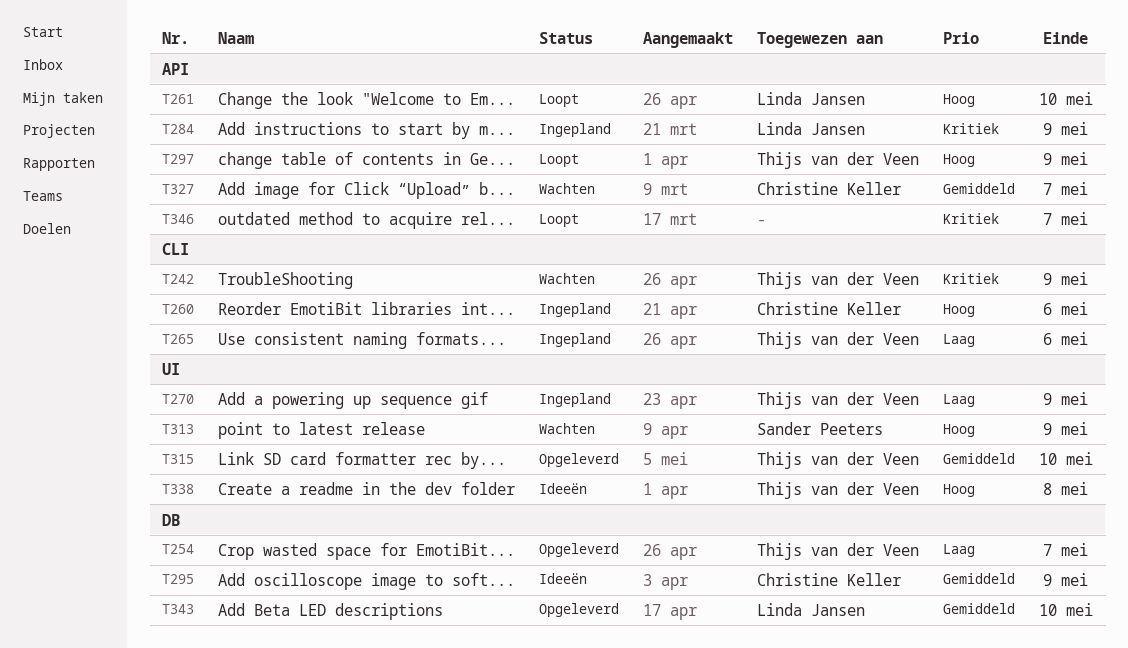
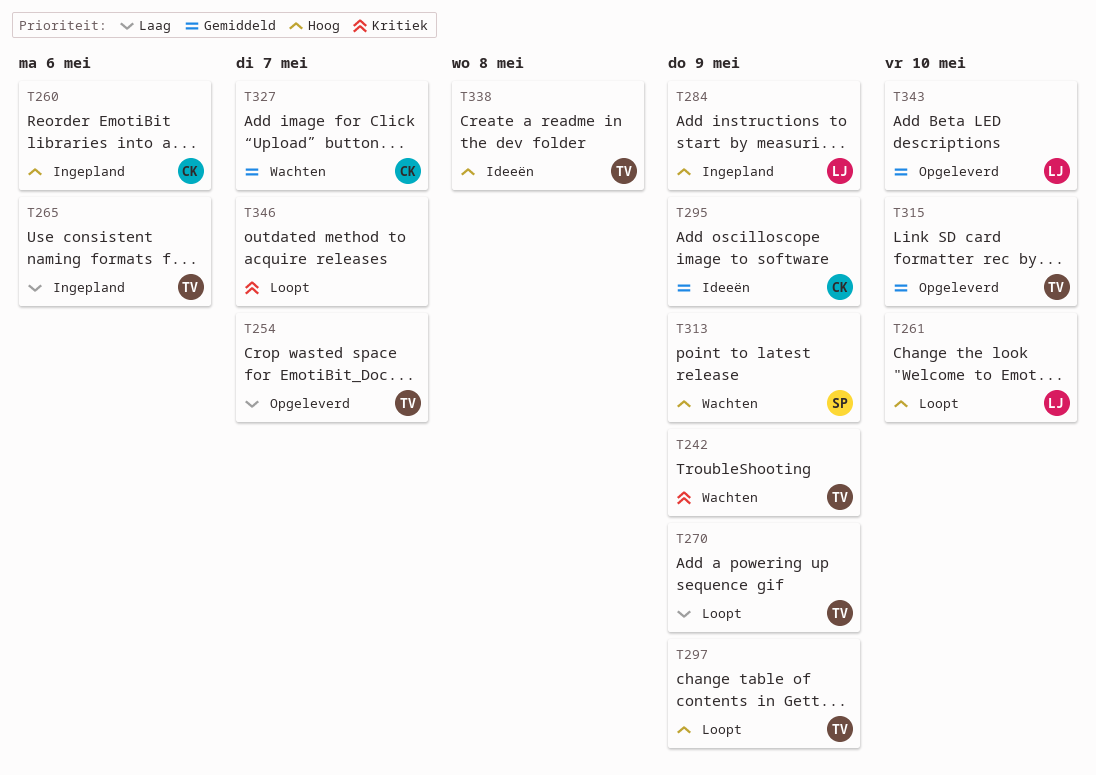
T270, status: Ingepland -> Loopt
T284, priority: Kritiek -> Hoog

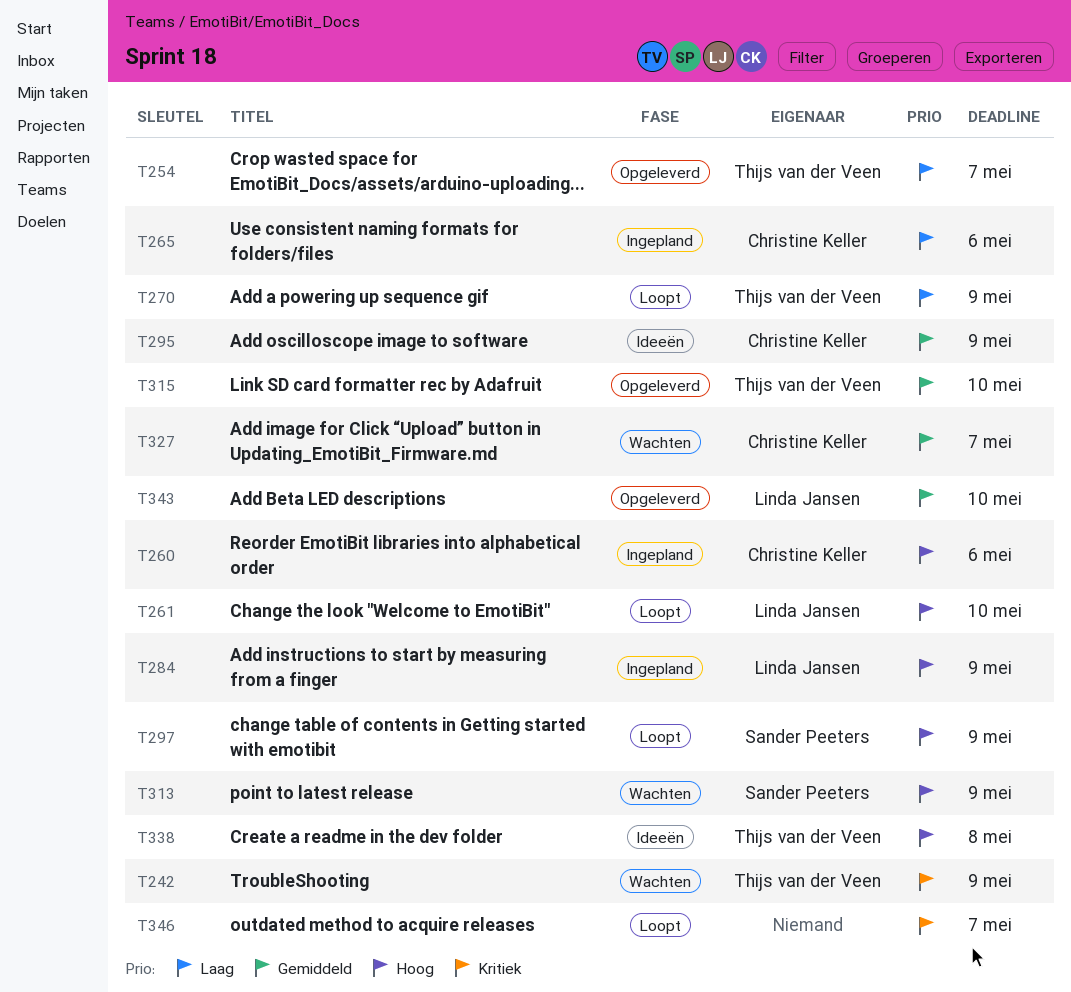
T265, owner: Thijs van der Veen -> Christine Keller
T297, owner: Thijs van der Veen -> Sander Peeters

